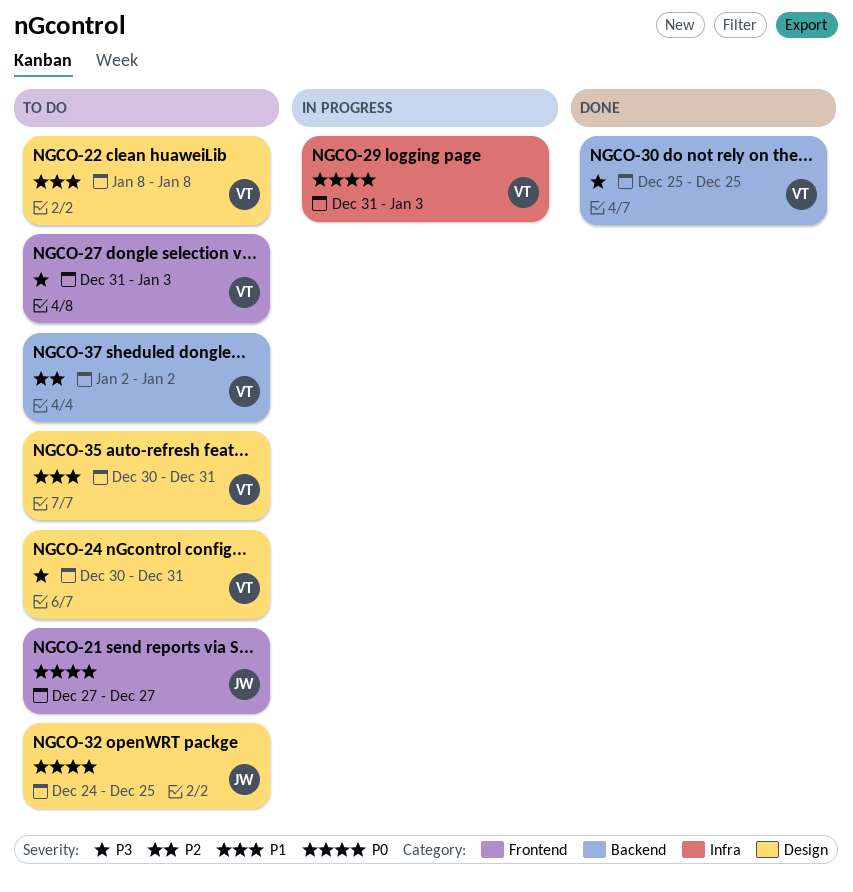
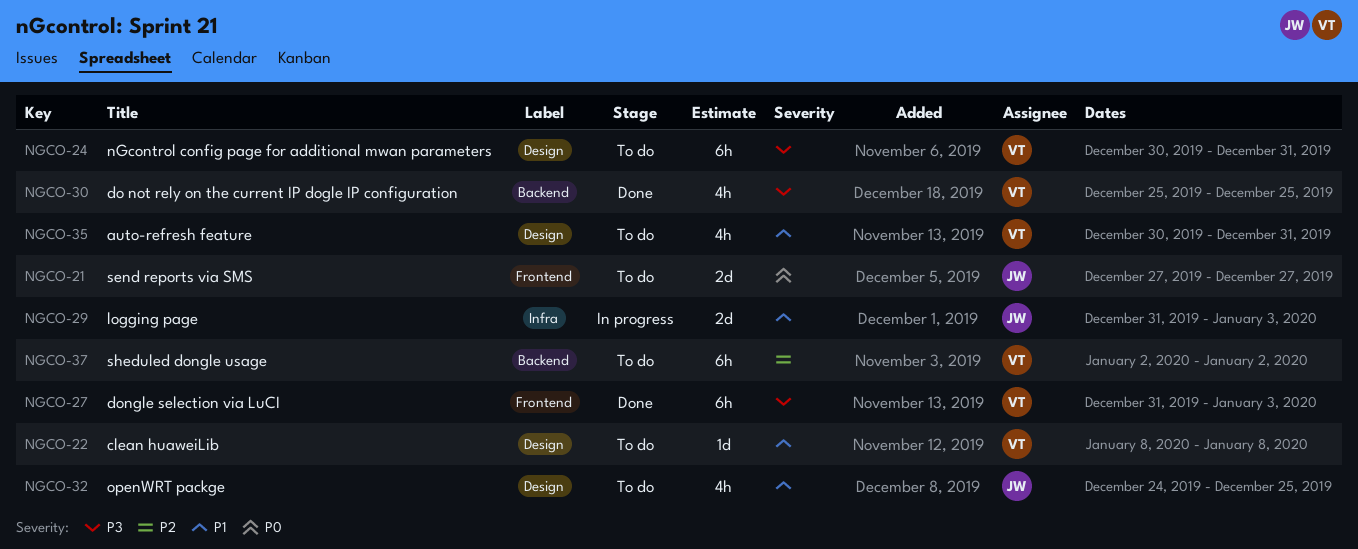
NGCO-27, status: To do -> Done
NGCO-29, owner: VT -> JW
NGCO-29, priority: P0 -> P1
NGCO-32, priority: P0 -> P1

